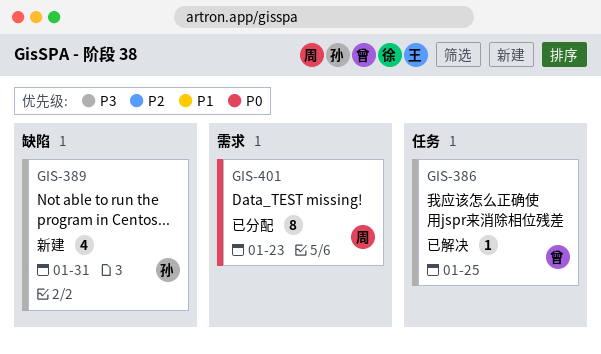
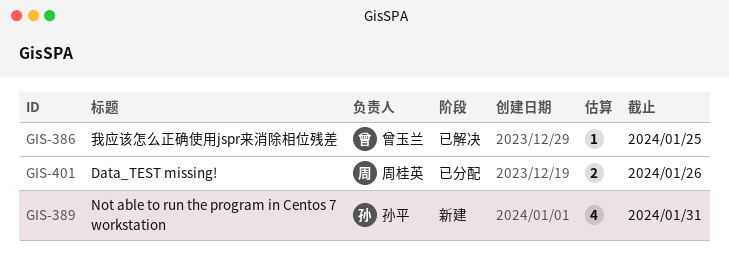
GIS-401, estimate: 8 -> 2
GIS-401, due: Jan 23 -> Jan 26

